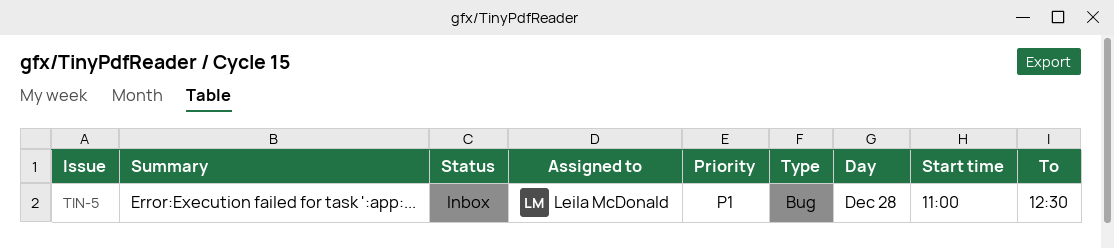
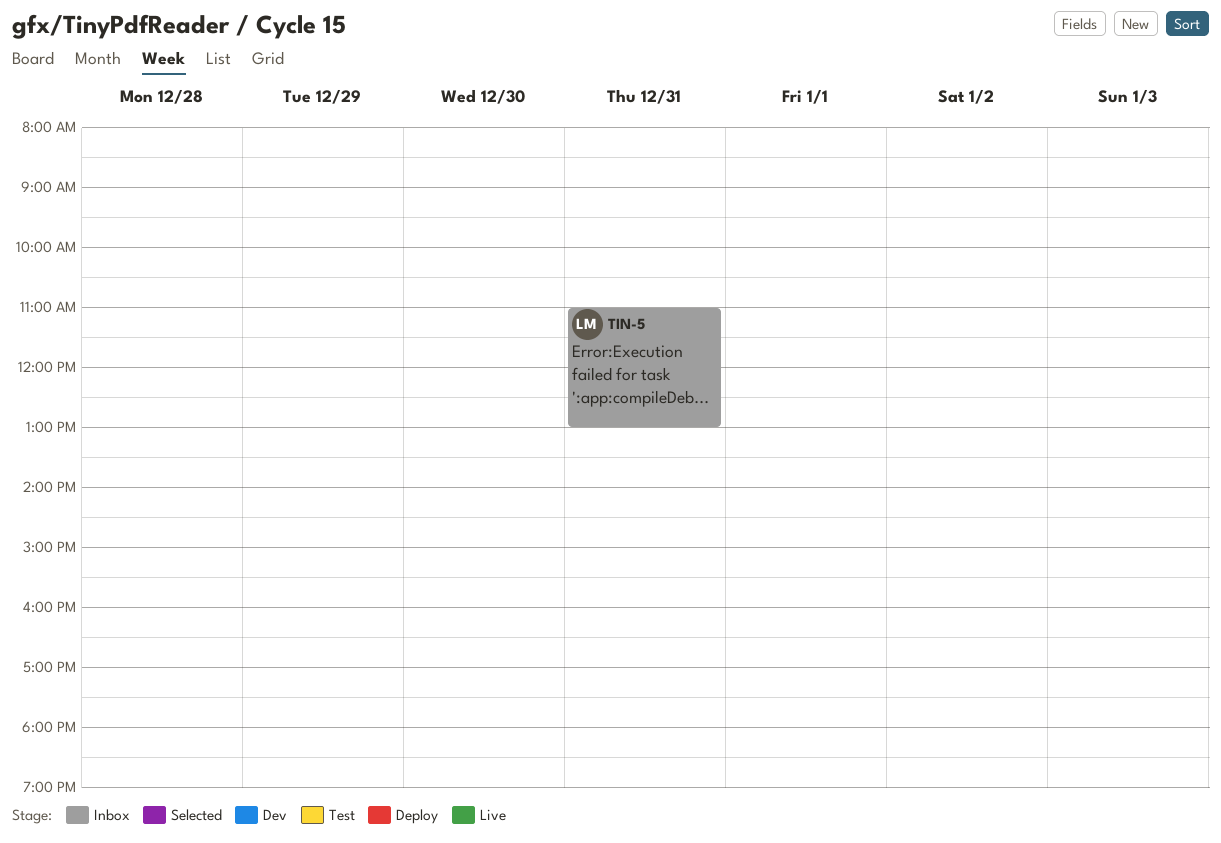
TIN-5, day: Dec 28 -> Dec 31
TIN-5, ends: 12:30 -> 13:00

